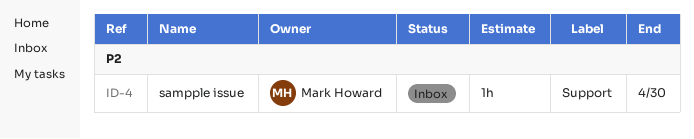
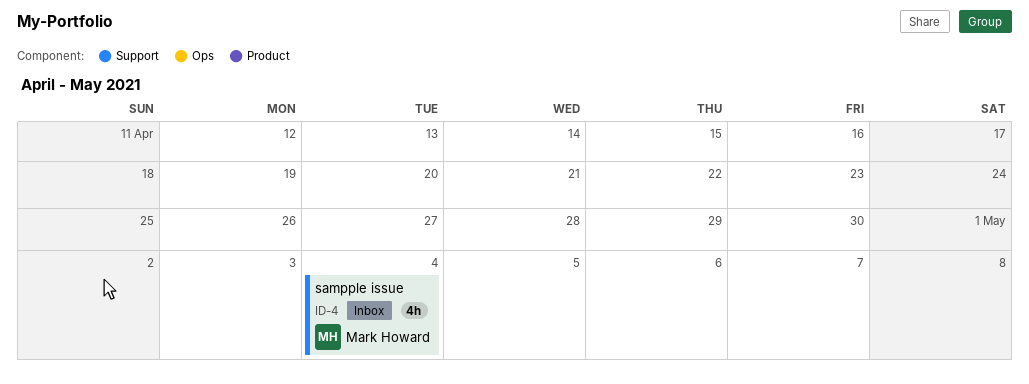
ID-4, estimate: 1h -> 4h
ID-4, due: Apr 30 -> May 4

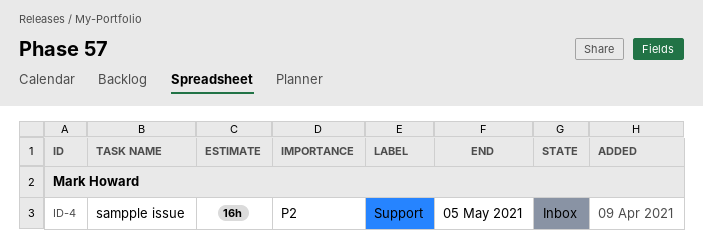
ID-4, estimate: 4h -> 16h
ID-4, due: May 4 -> May 5

